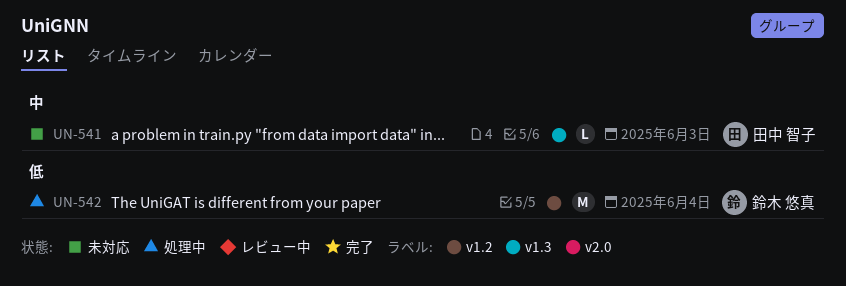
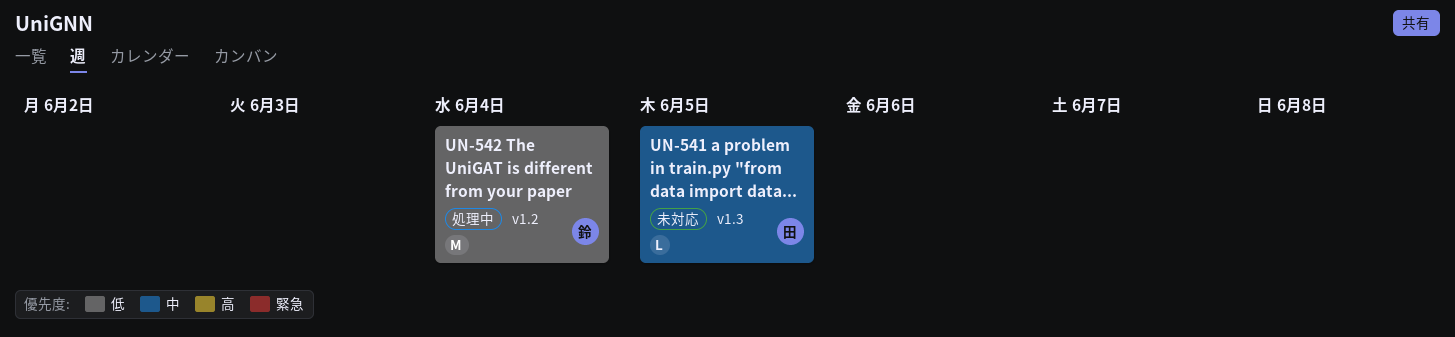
UN-541, due: Jun 3 -> Jun 5

